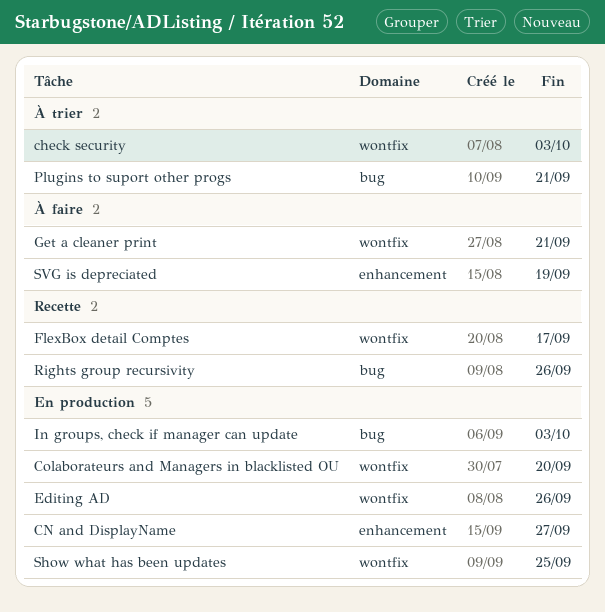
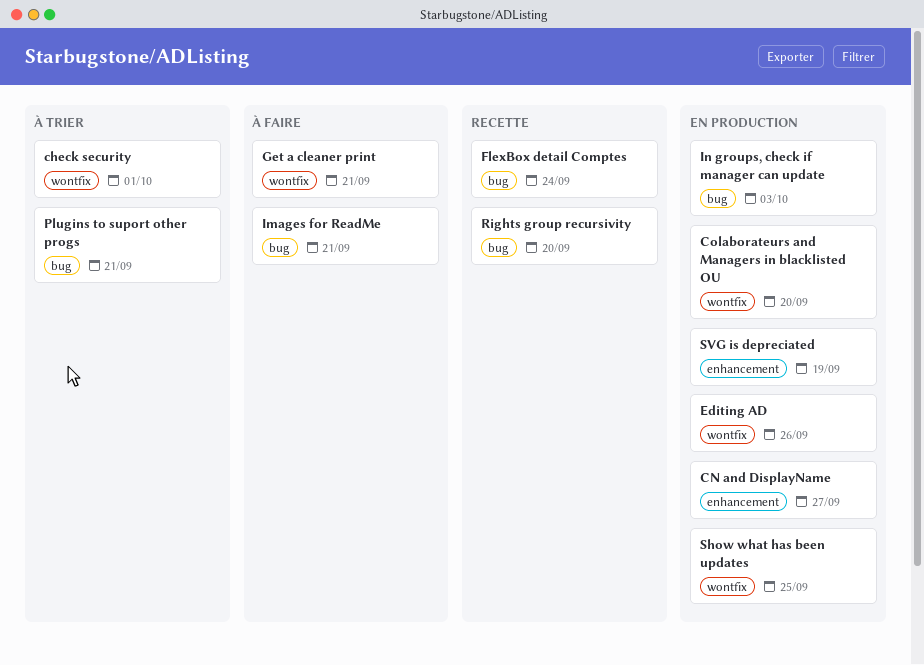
check security, due: Oct 3 -> Oct 1
FlexBox detail Comptes, label: wontfix -> bug
FlexBox detail Comptes, due: Sep 17 -> Sep 24
Images for ReadMe: none -> present
Rights group recursivity, due: Sep 26 -> Sep 20
SVG is depreciated, status: À faire -> En production

